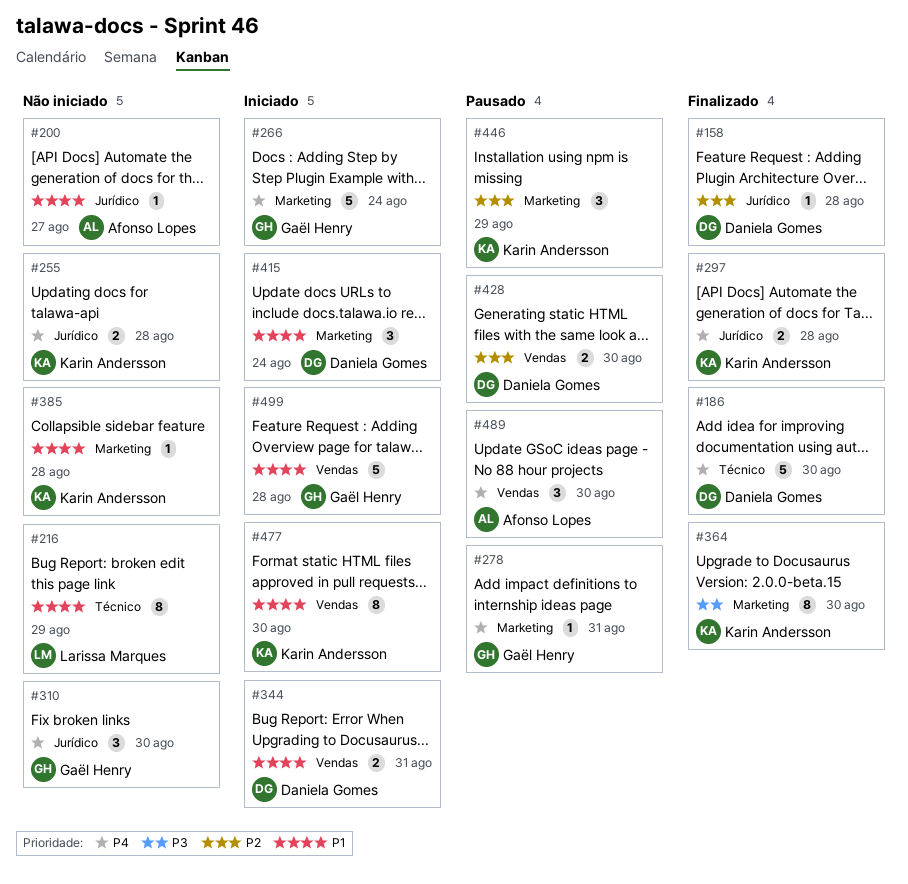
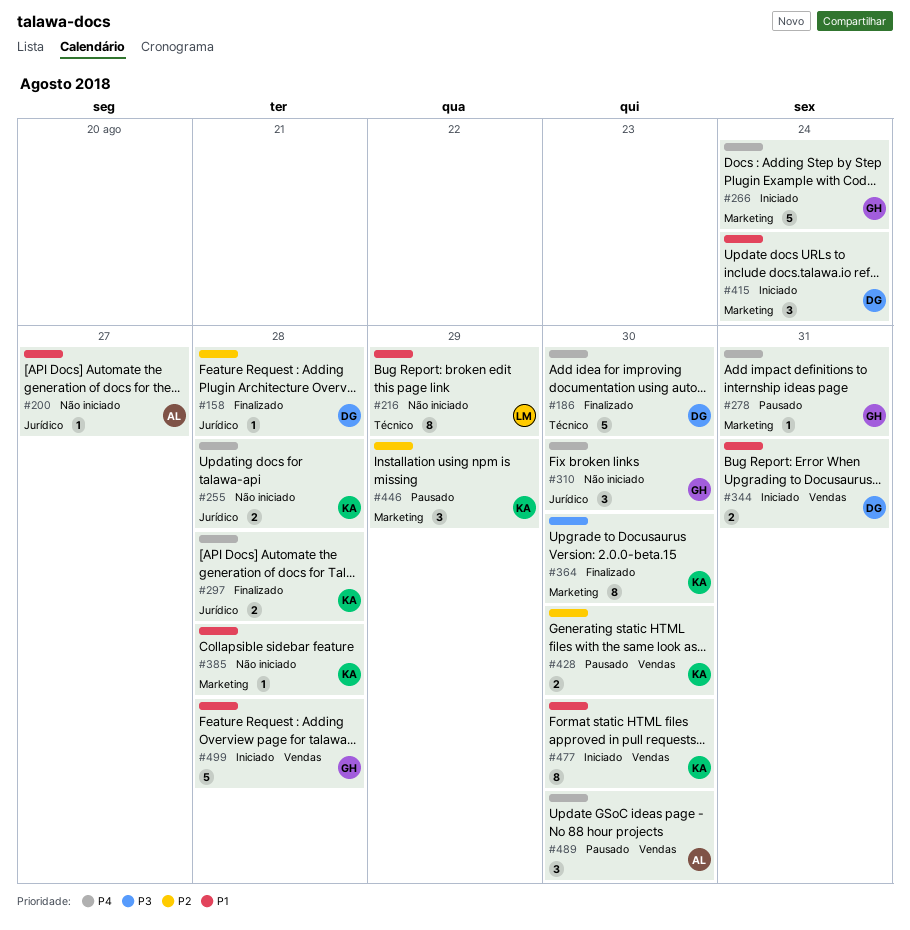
#428, owner: Daniela Gomes -> Karin Andersson

